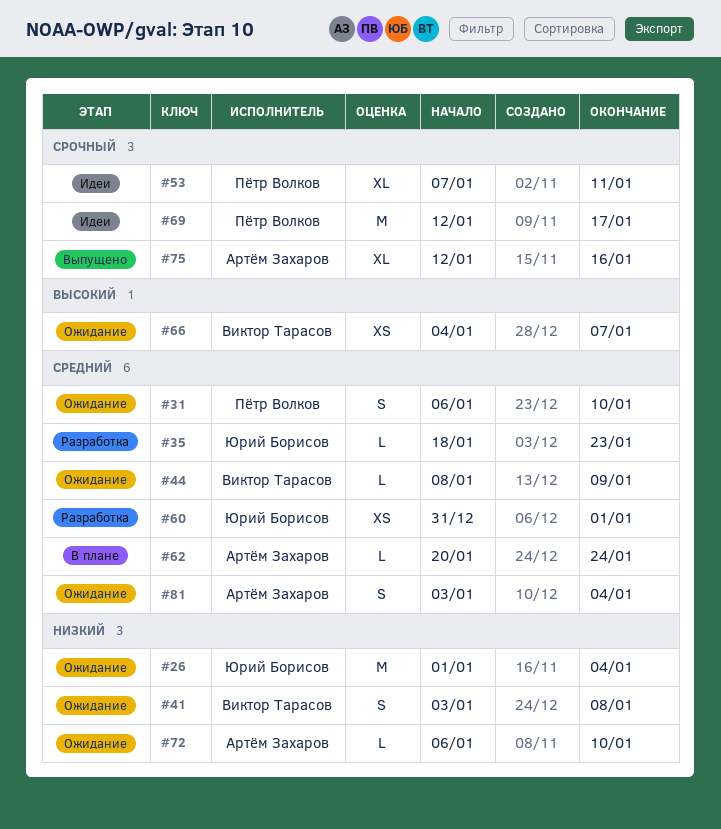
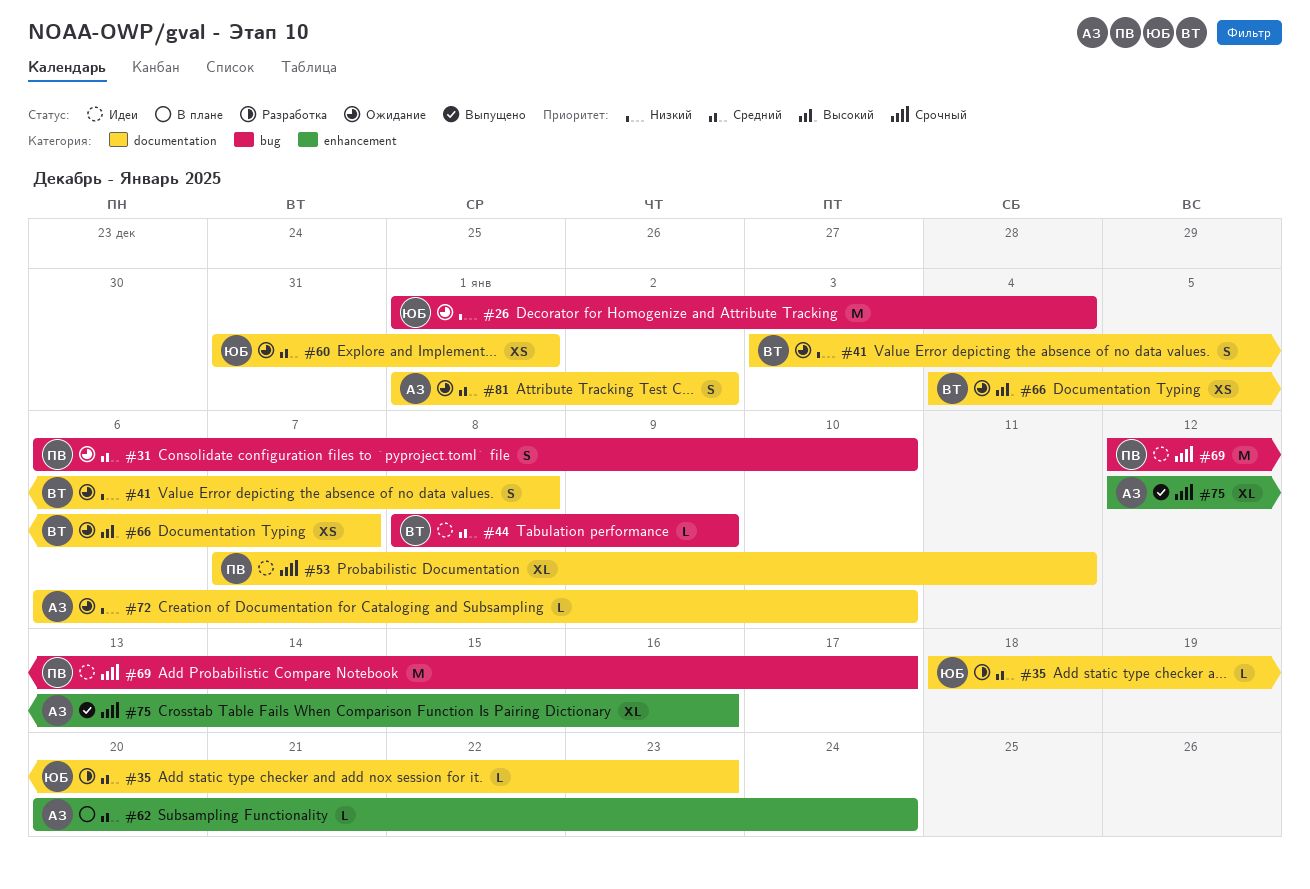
#44, status: Ожидание -> Идеи
#60, status: Разработка -> Ожидание
#81, start: Jan 3 -> Jan 1
#81, due: Jan 4 -> Jan 2

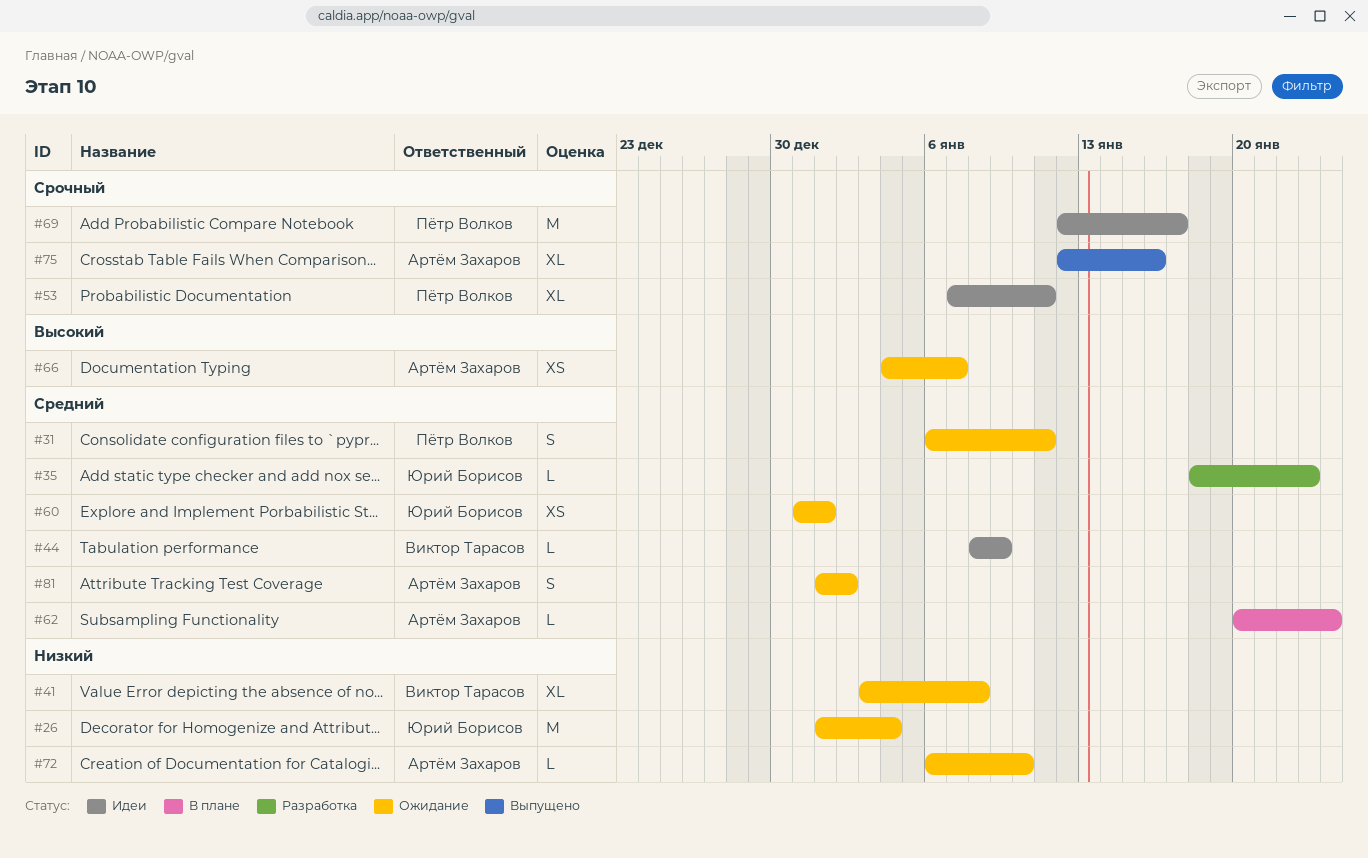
#31, due: Jan 10 -> Jan 11
#41, estimate: S -> XL
#66, owner: Виктор Тарасов -> Артём Захаров

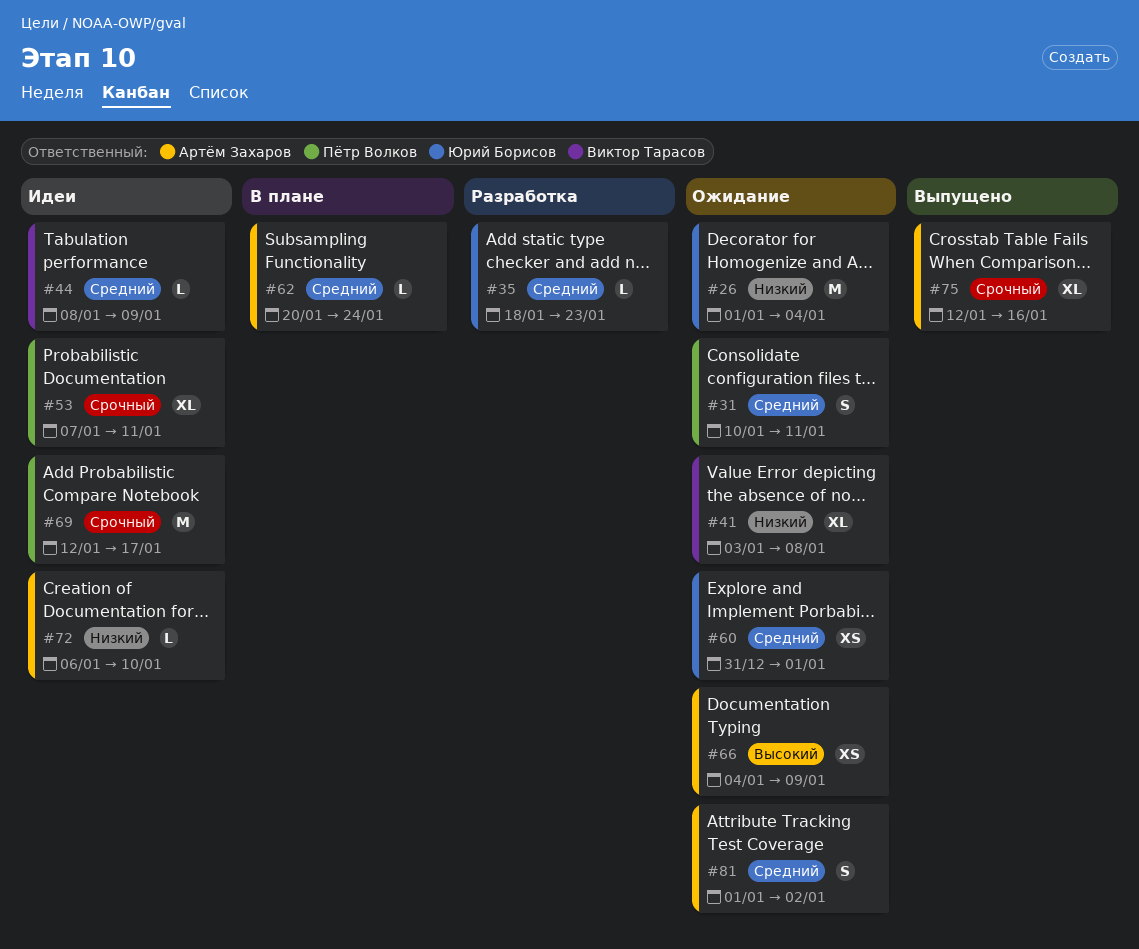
#31, start: Jan 6 -> Jan 10
#66, due: Jan 7 -> Jan 9
#72, status: Ожидание -> Идеи

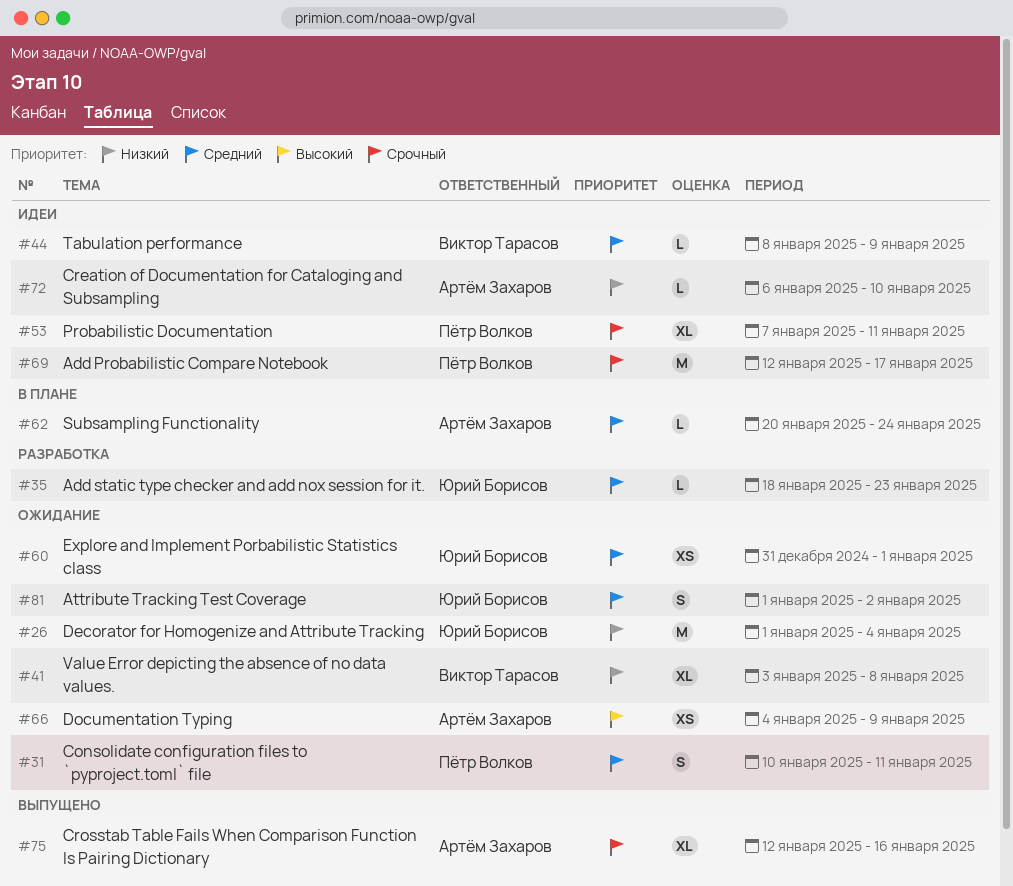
#81, owner: Артём Захаров -> Юрий Борисов

